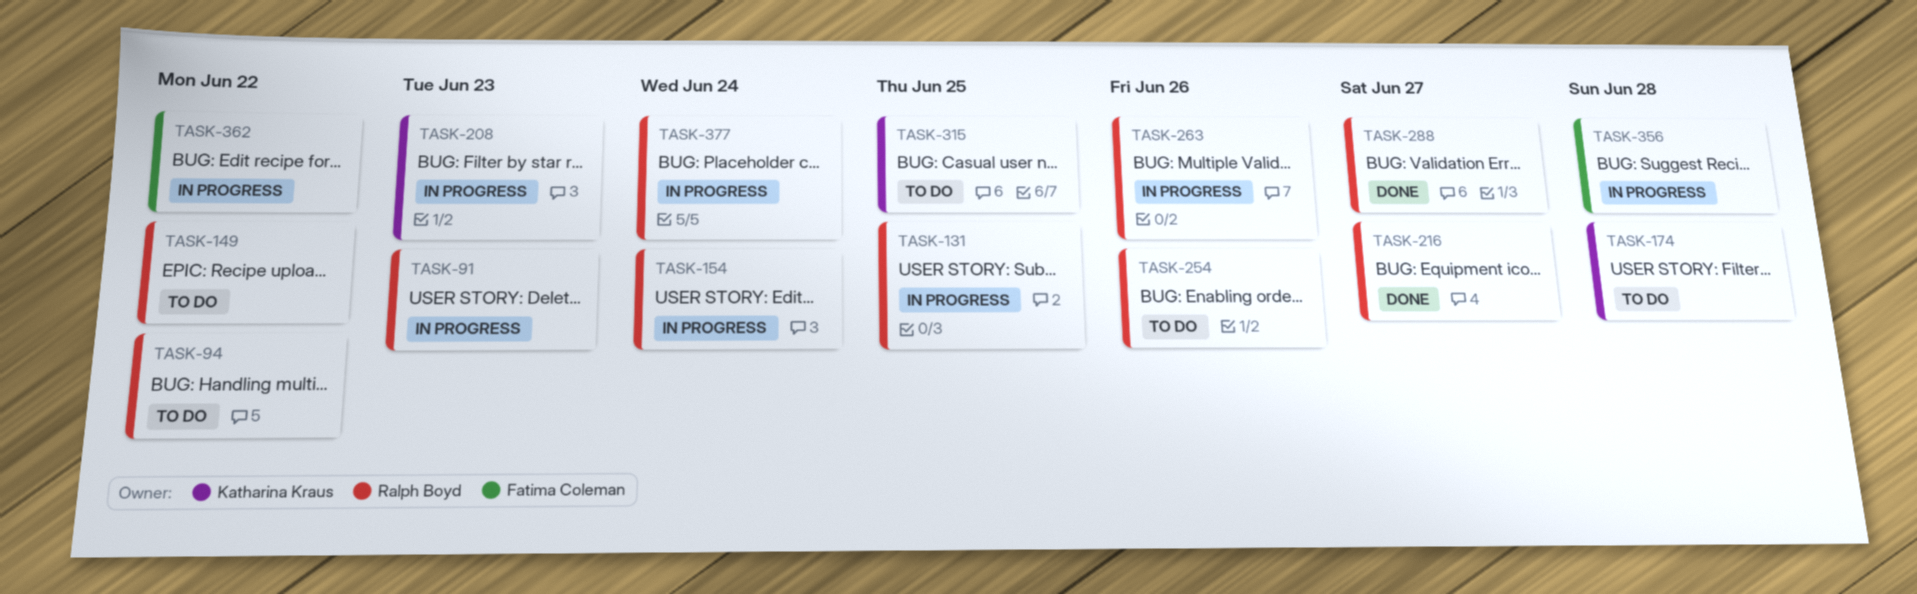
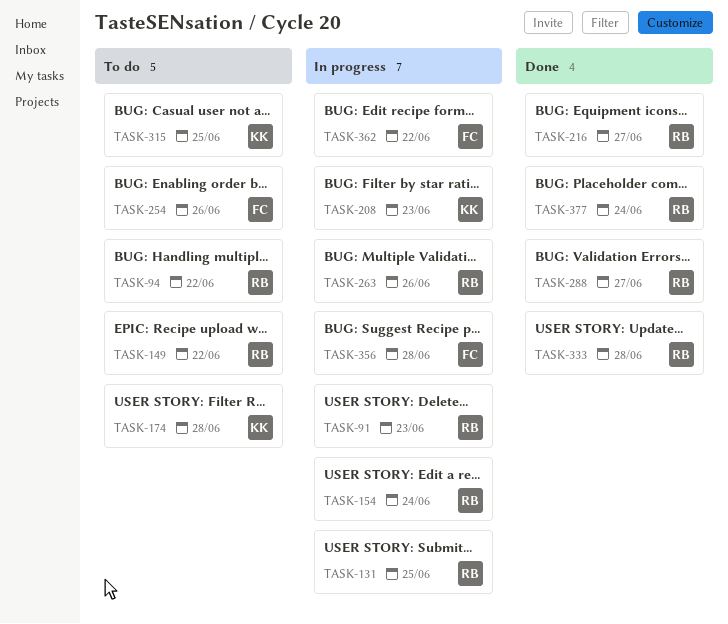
TASK-254, owner: Ralph Boyd -> Fatima Coleman
TASK-333: none -> present
TASK-377, status: In progress -> Done

